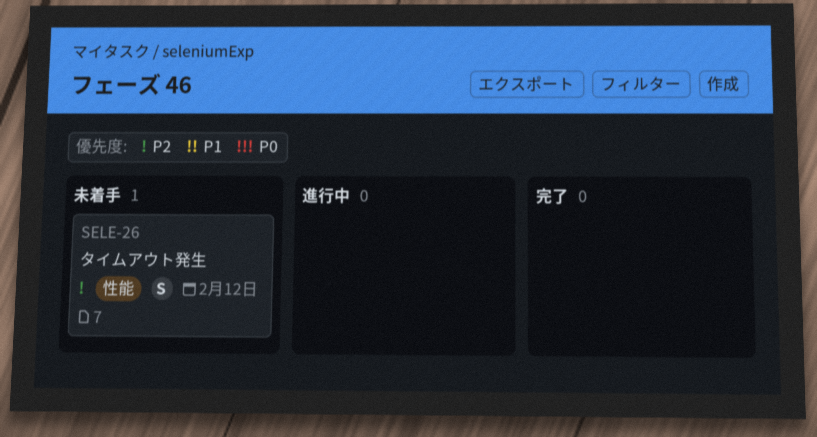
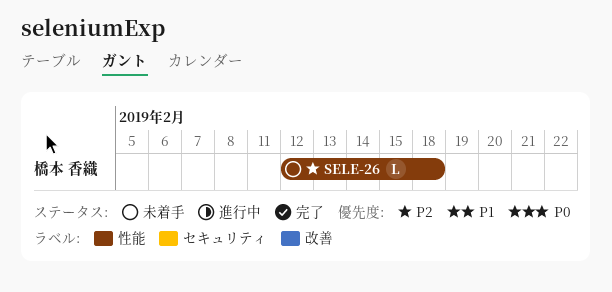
SELE-26, estimate: S -> L
SELE-26, due: Feb 12 -> Feb 18

